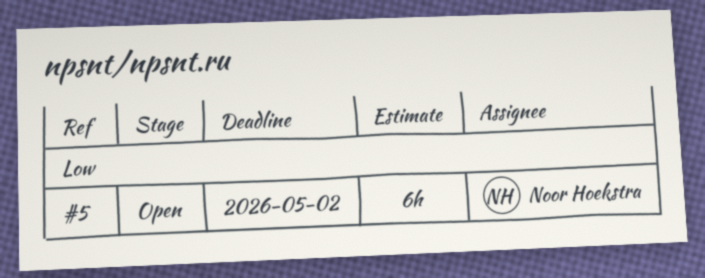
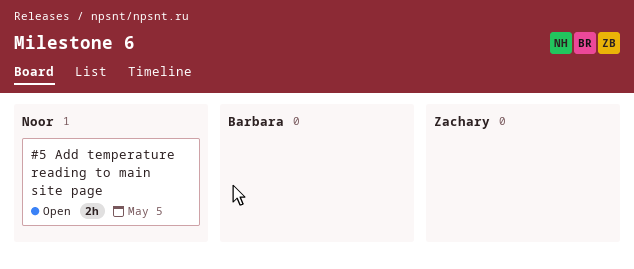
#5, estimate: 6h -> 2h
#5, due: May 2 -> May 5

